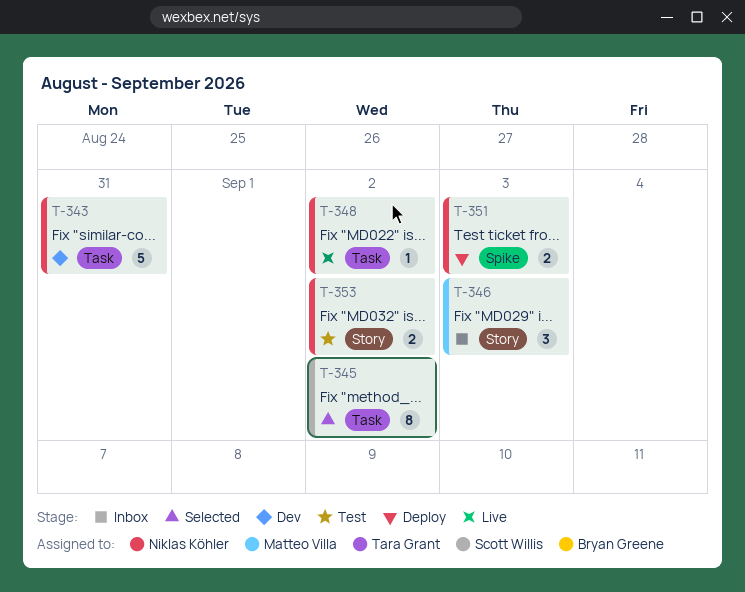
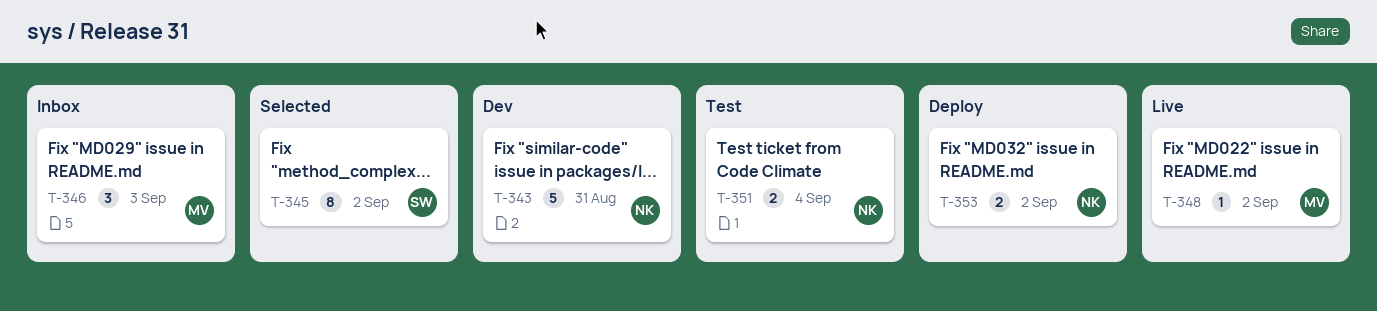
T-348, owner: Niklas Köhler -> Matteo Villa
T-351, status: Deploy -> Test
T-351, due: Sep 3 -> Sep 4
T-353, status: Test -> Deploy

